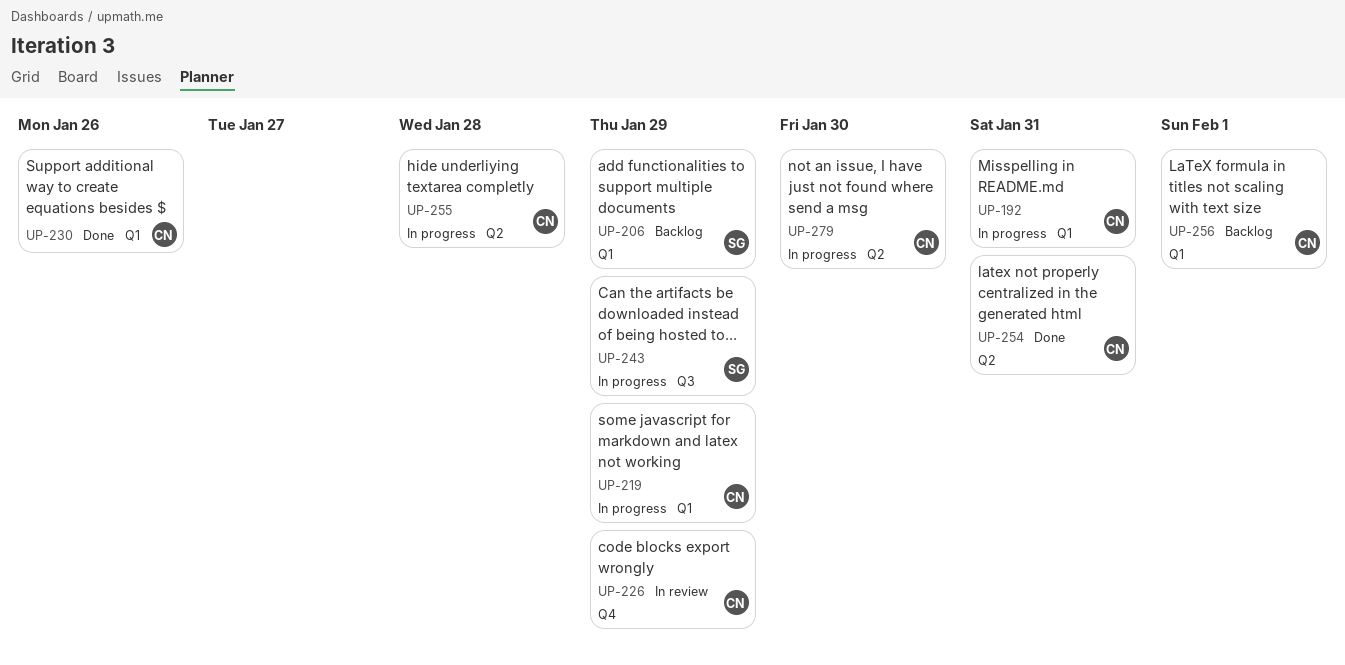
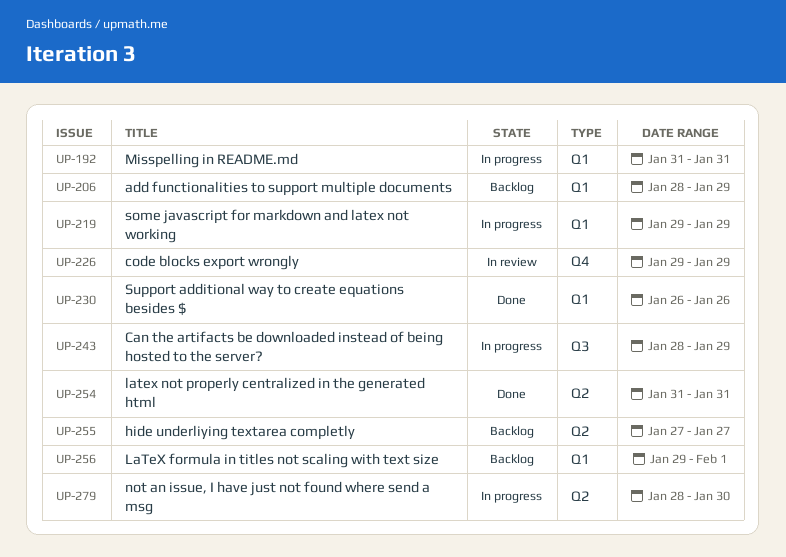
UP-255, status: In progress -> Backlog
UP-255, due: Jan 28 -> Jan 27

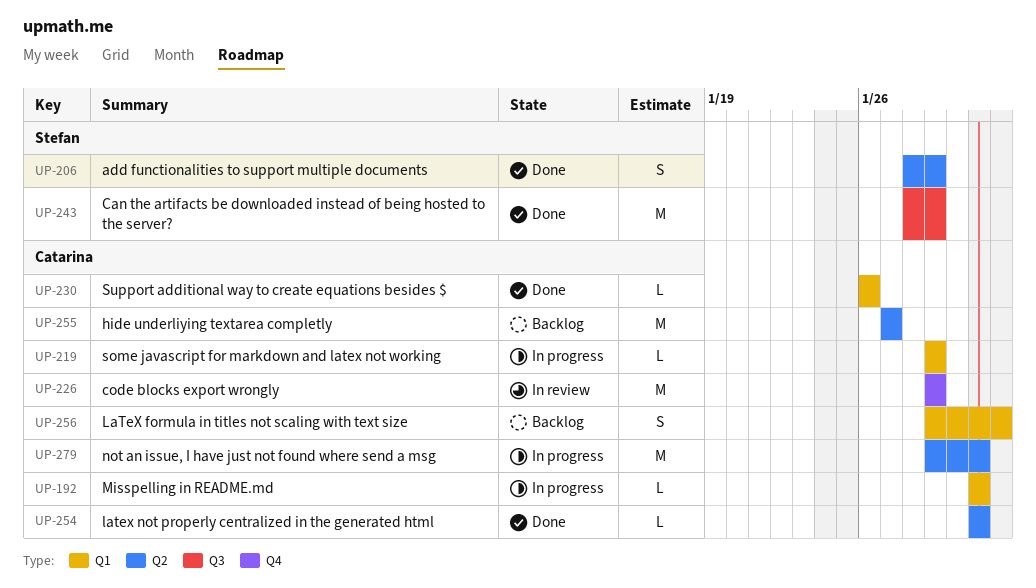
UP-206, status: Backlog -> Done
UP-206, label: Q1 -> Q2
UP-243, status: In progress -> Done
UP-279, start: Jan 28 -> Jan 29
UP-279, due: Jan 30 -> Jan 31

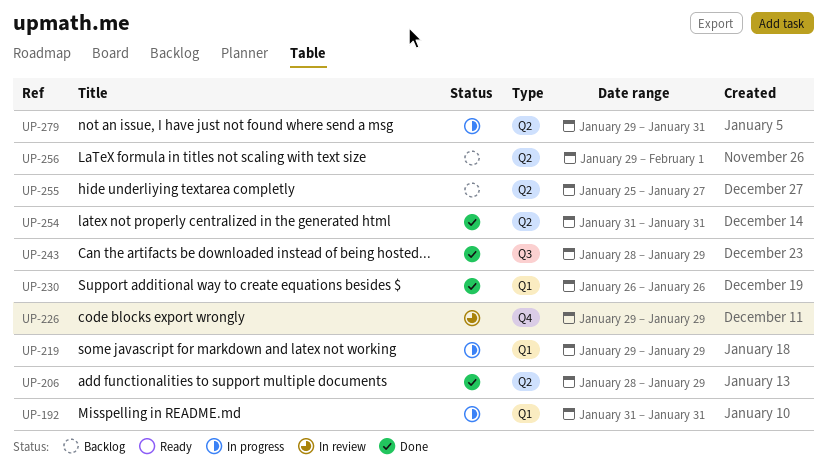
UP-255, start: Jan 27 -> Jan 25
UP-256, label: Q1 -> Q2

